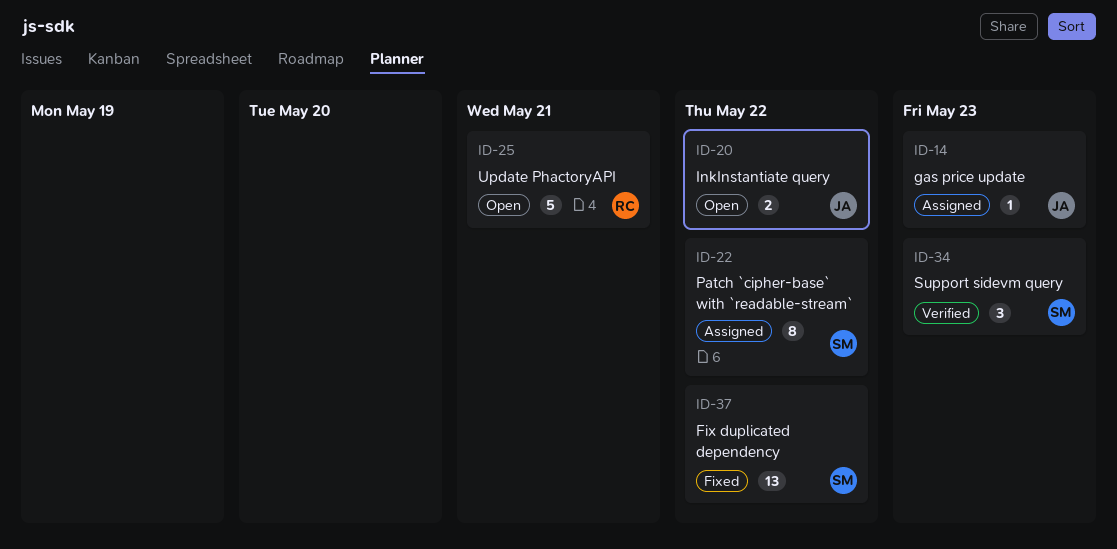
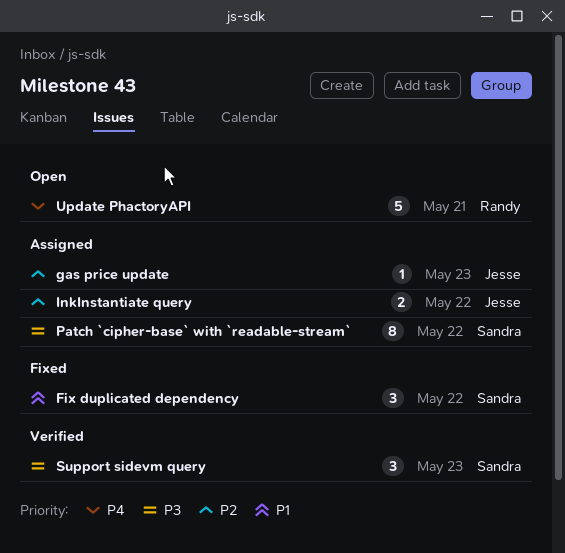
Fix duplicated dependency, estimate: 13 -> 3
InkInstantiate query, status: Open -> Assigned

